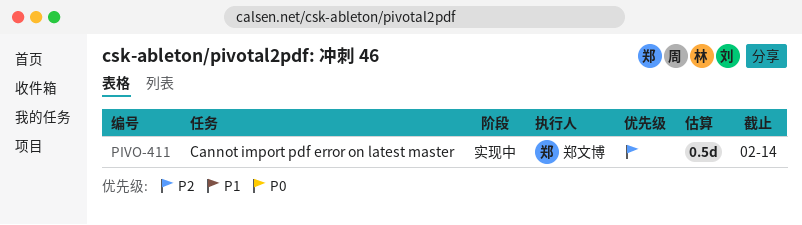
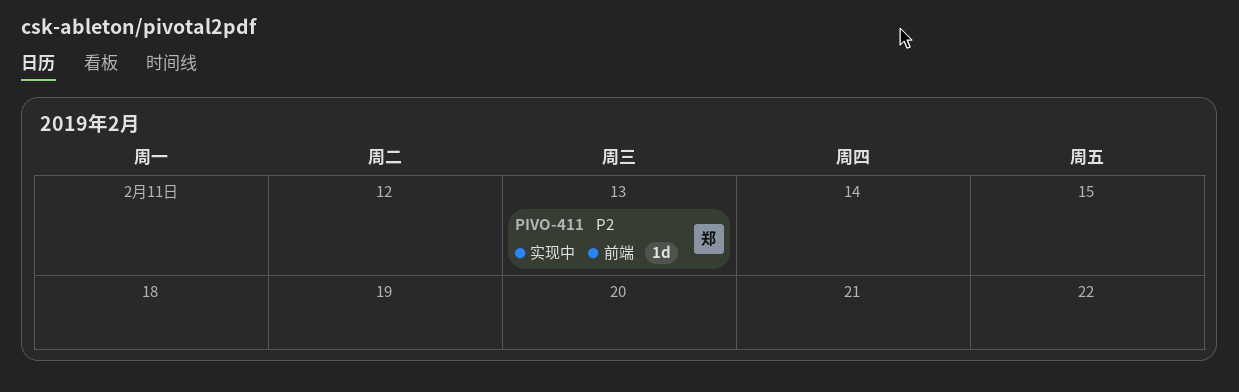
PIVO-411, estimate: 0.5d -> 1d
PIVO-411, due: Feb 14 -> Feb 13

